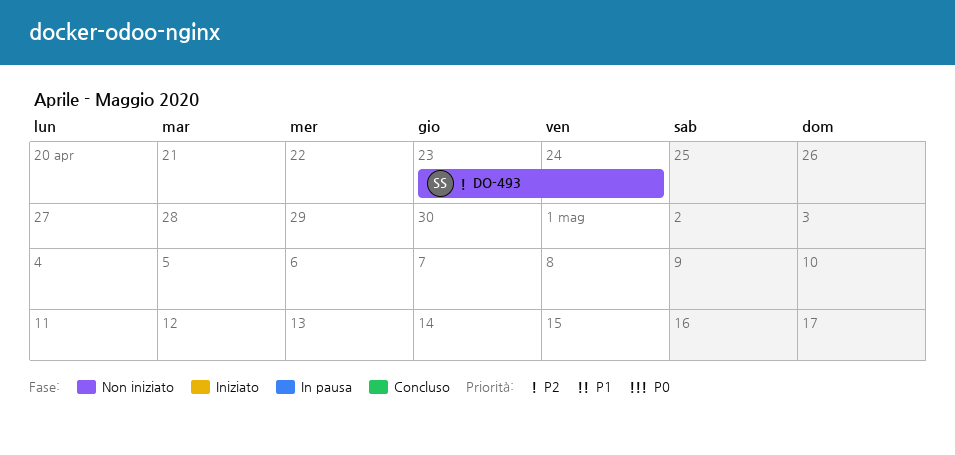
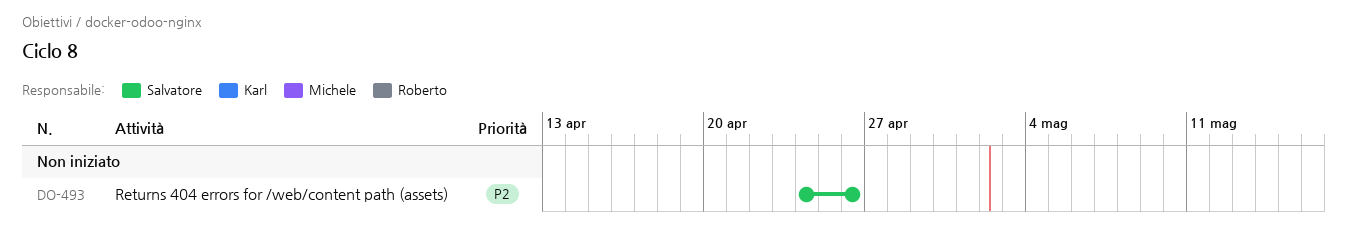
DO-493, start: Apr 23 -> Apr 24
DO-493, due: Apr 24 -> Apr 26

